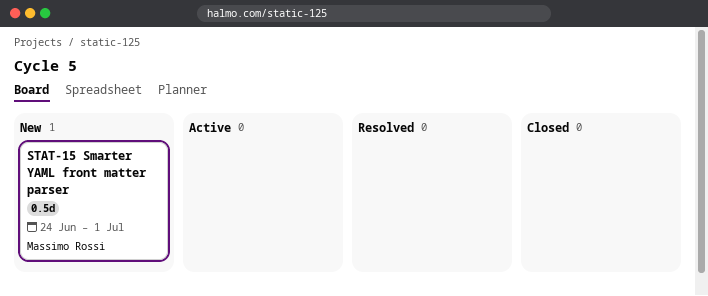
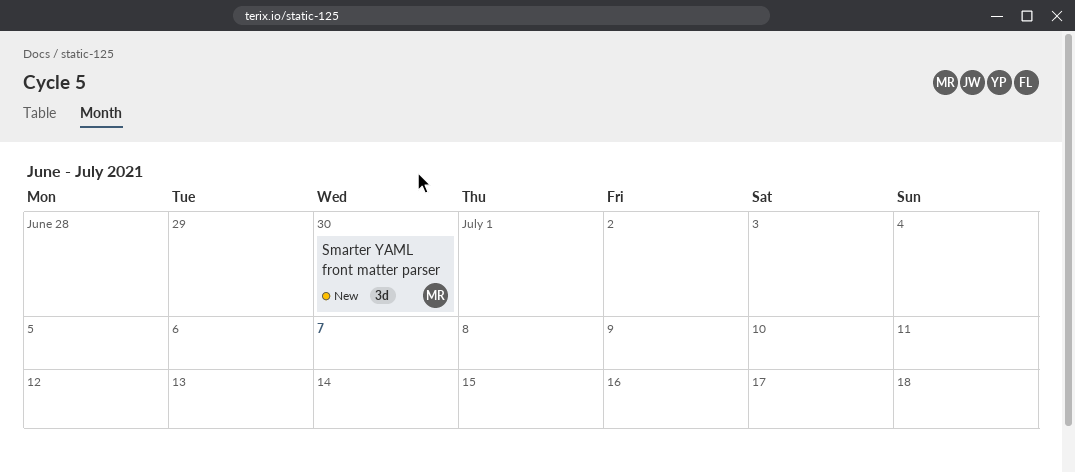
Smarter YAML front matter parser, estimate: 0.5d -> 3d
Smarter YAML front matter parser, due: Jul 1 -> Jun 30

